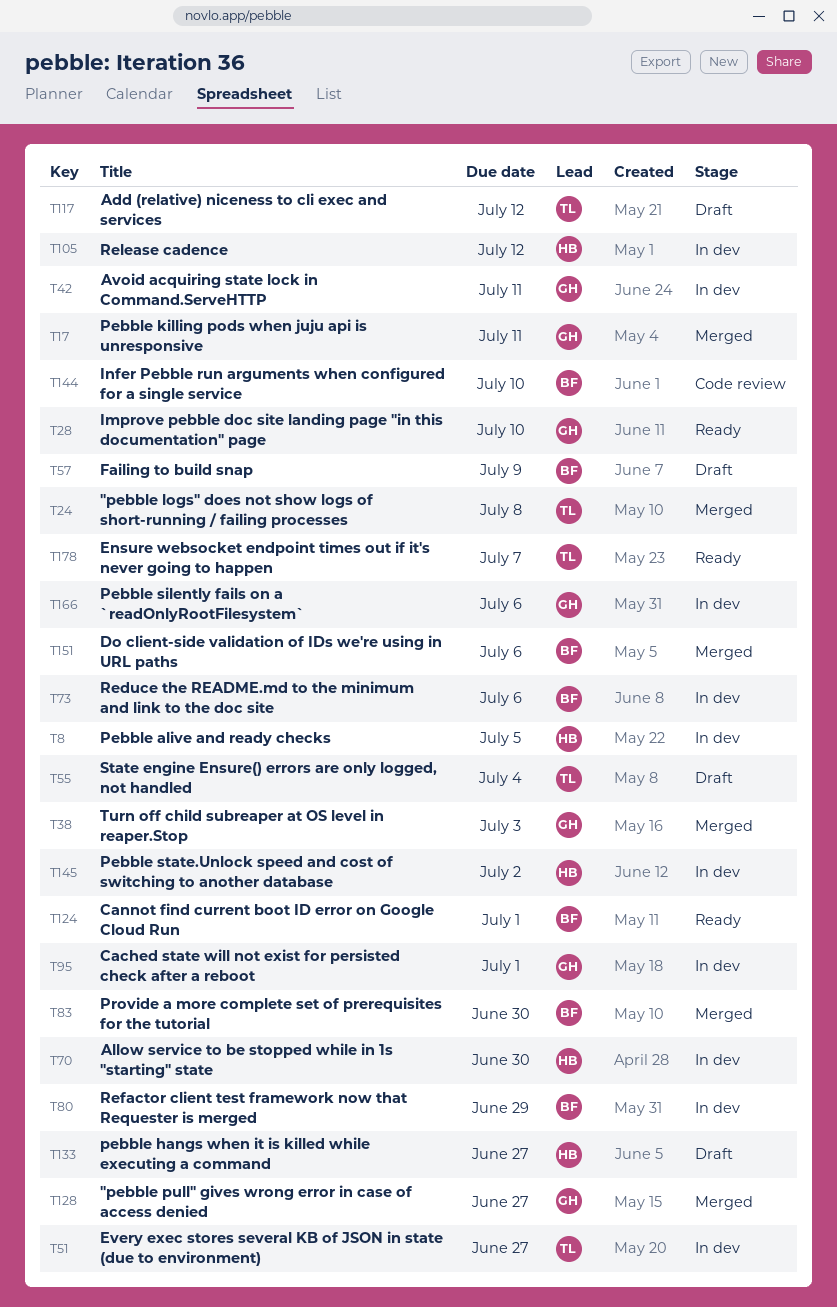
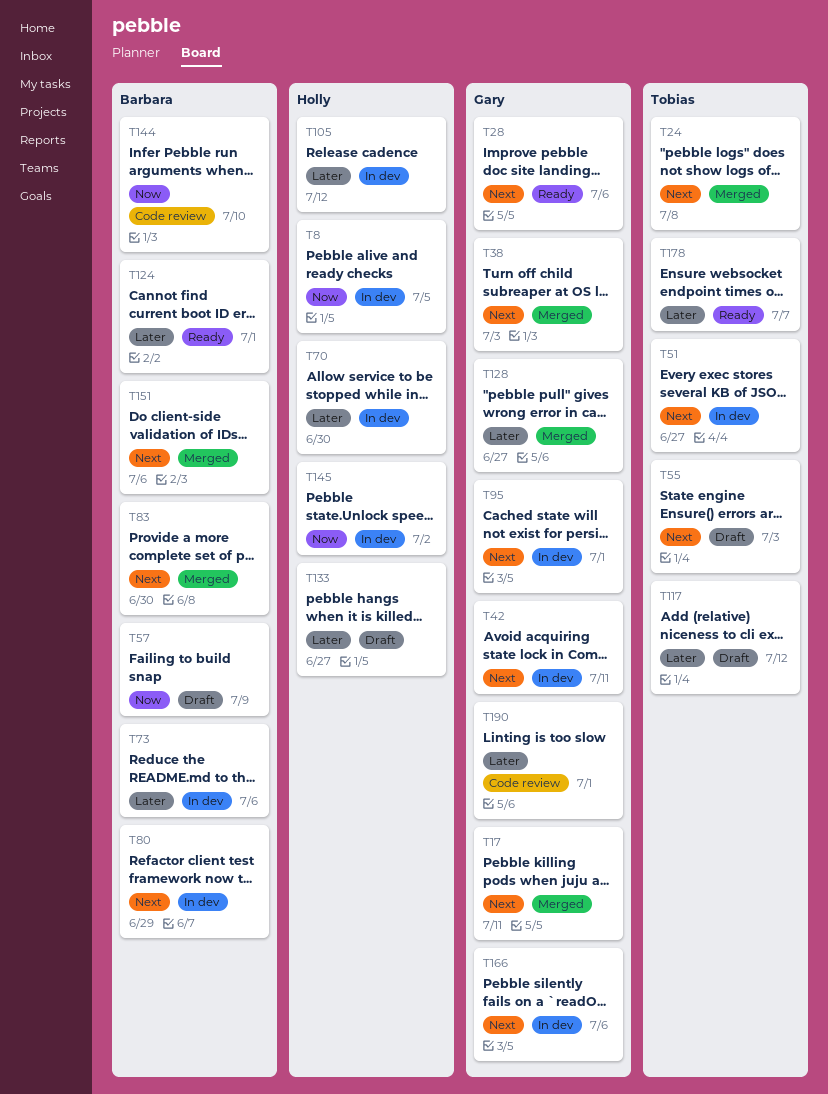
T28, due: Jul 10 -> Jul 6
T55, due: Jul 4 -> Jul 3
T190: none -> present

